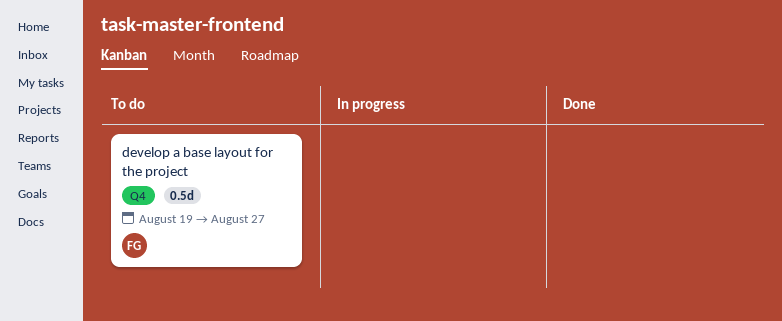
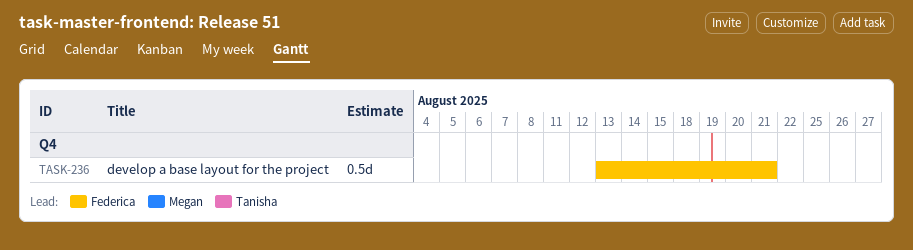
develop a base layout for the project, start: Aug 19 -> Aug 13
develop a base layout for the project, due: Aug 27 -> Aug 21

